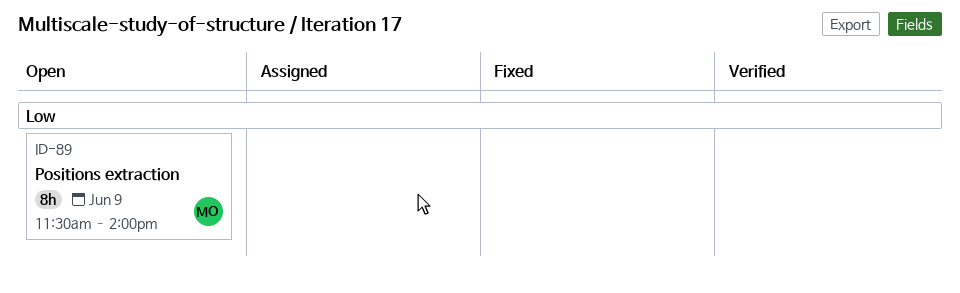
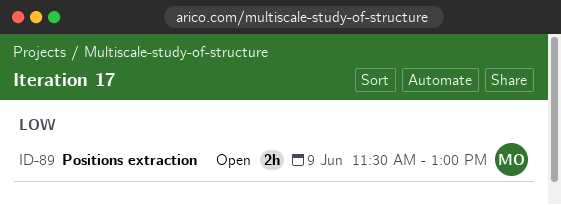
ID-89, estimate: 8h -> 2h
ID-89, ends: 14:00 -> 13:00

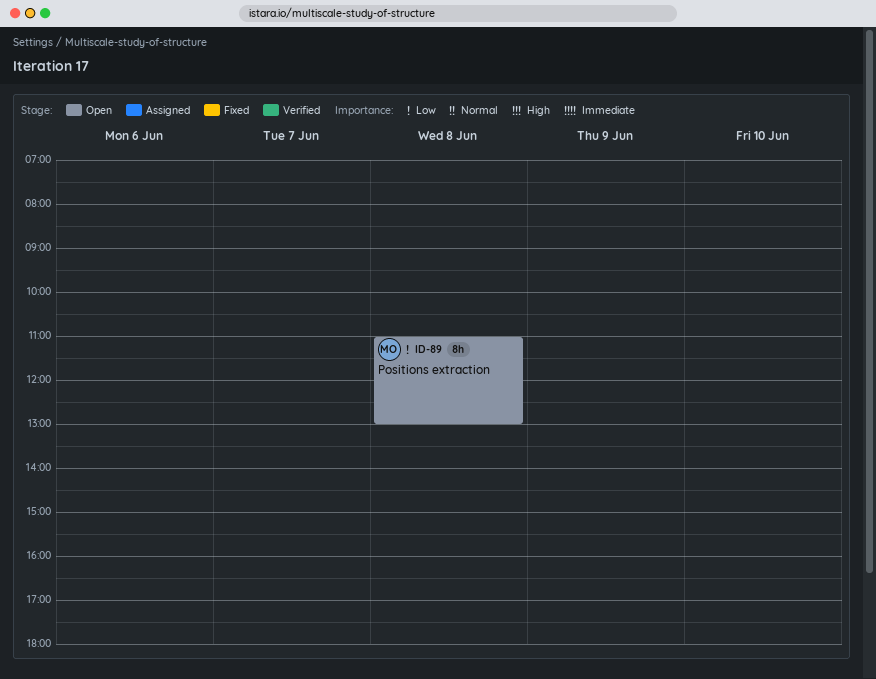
ID-89, estimate: 2h -> 8h
ID-89, day: Jun 9 -> Jun 8
ID-89, begins: 11:30 -> 11:00

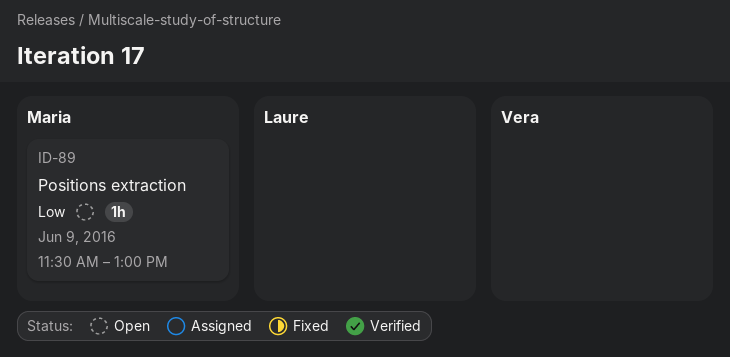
ID-89, estimate: 8h -> 1h
ID-89, day: Jun 8 -> Jun 9
ID-89, begins: 11:00 -> 11:30

